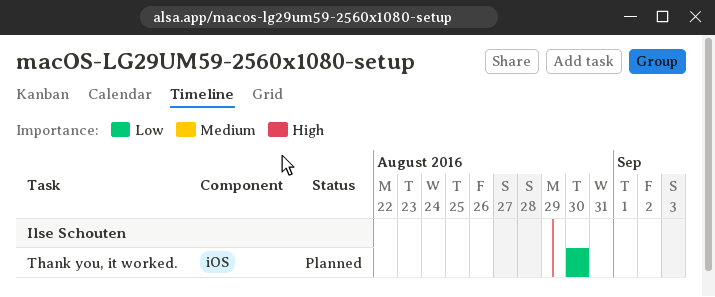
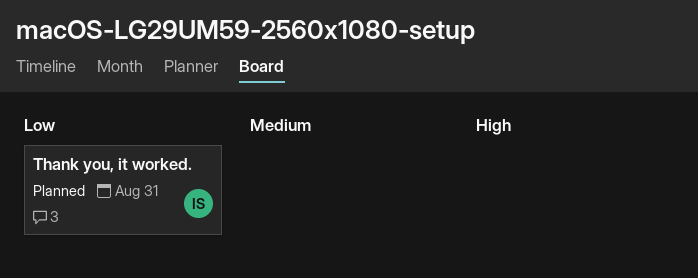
Thank you, it worked., due: Aug 30 -> Aug 31

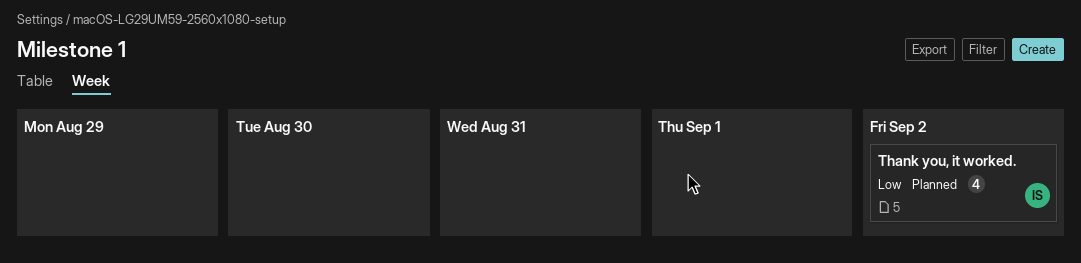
Thank you, it worked., due: Aug 31 -> Sep 2

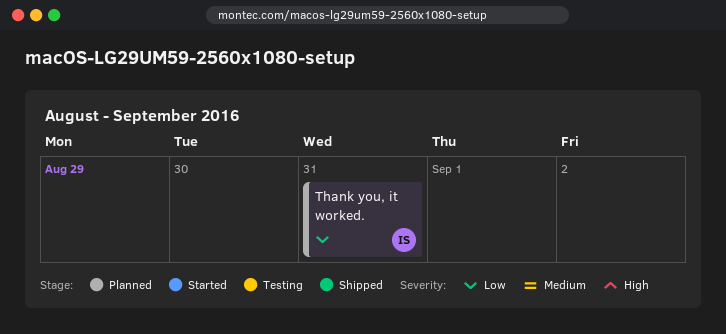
Thank you, it worked., due: Sep 2 -> Aug 31

